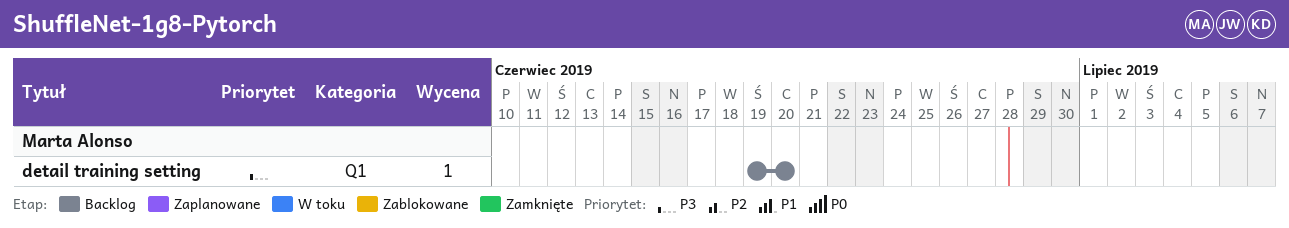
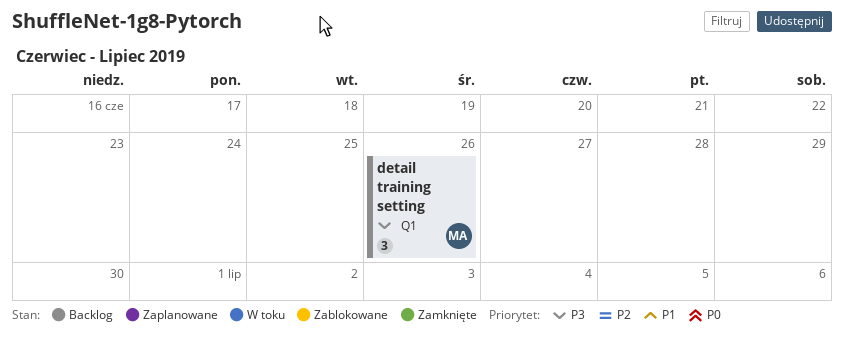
detail training setting, estimate: 1 -> 3
detail training setting, due: Jun 20 -> Jun 26

